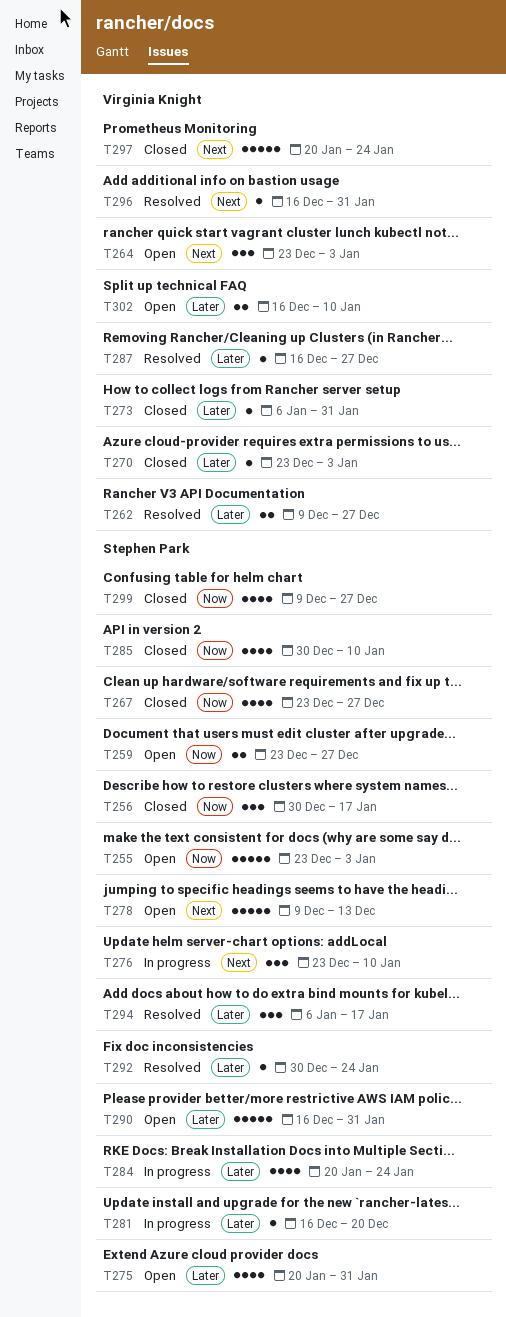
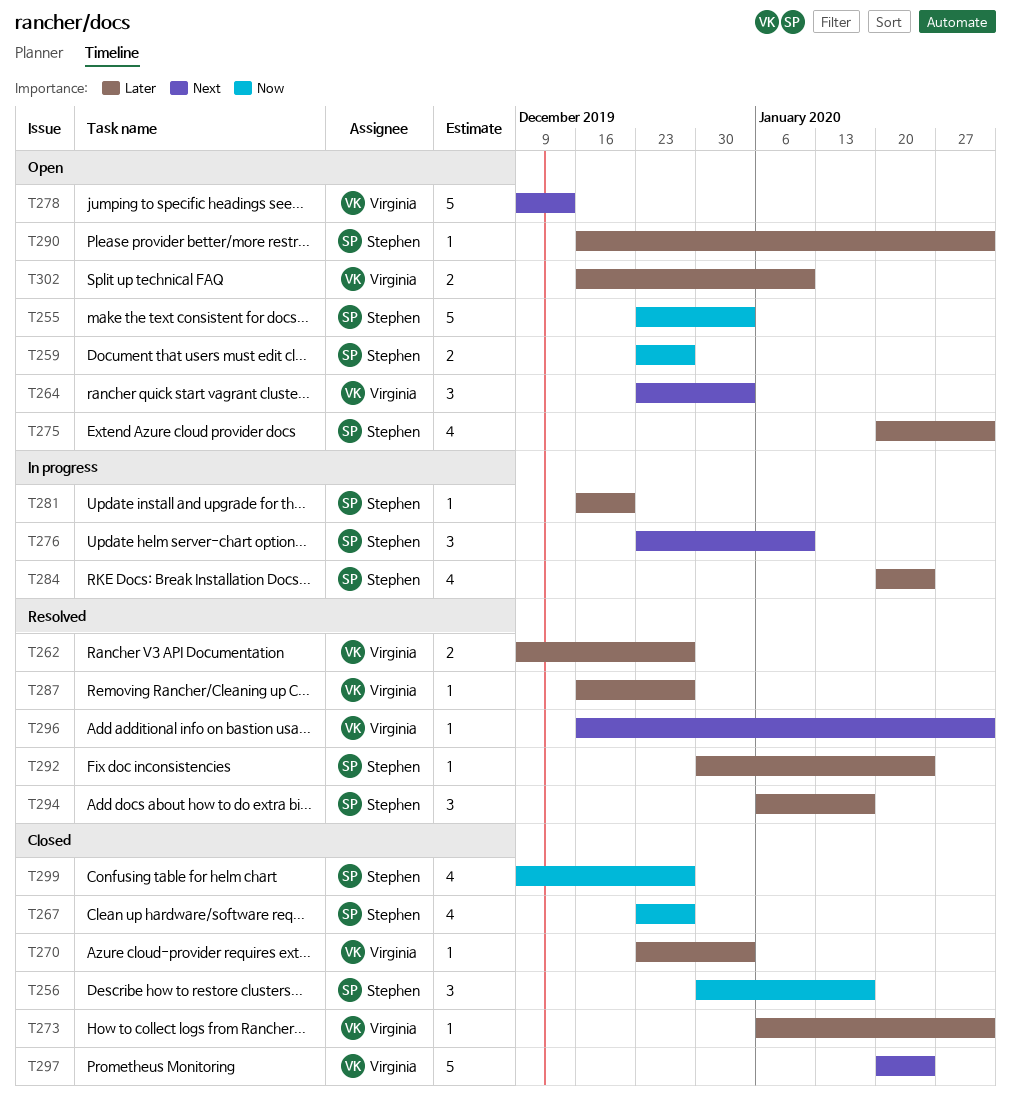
T278, owner: Stephen Park -> Virginia Knight
T285: present -> none
T290, estimate: 5 -> 1

